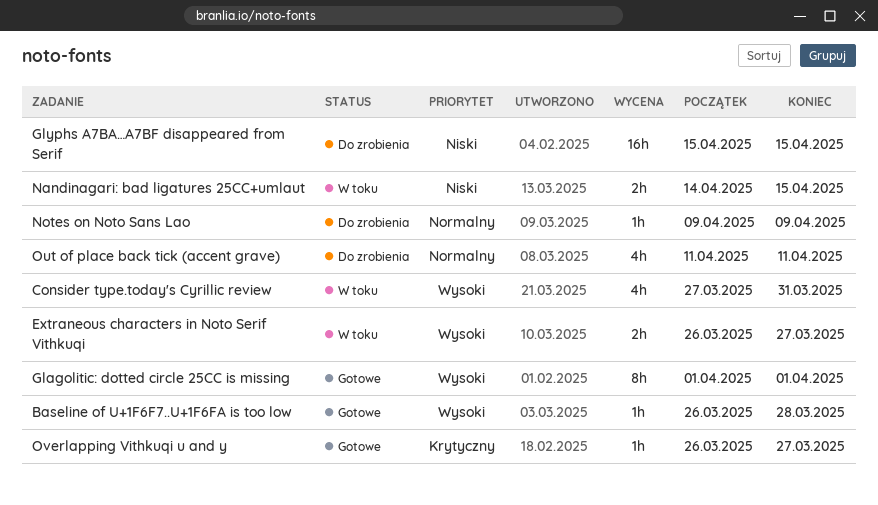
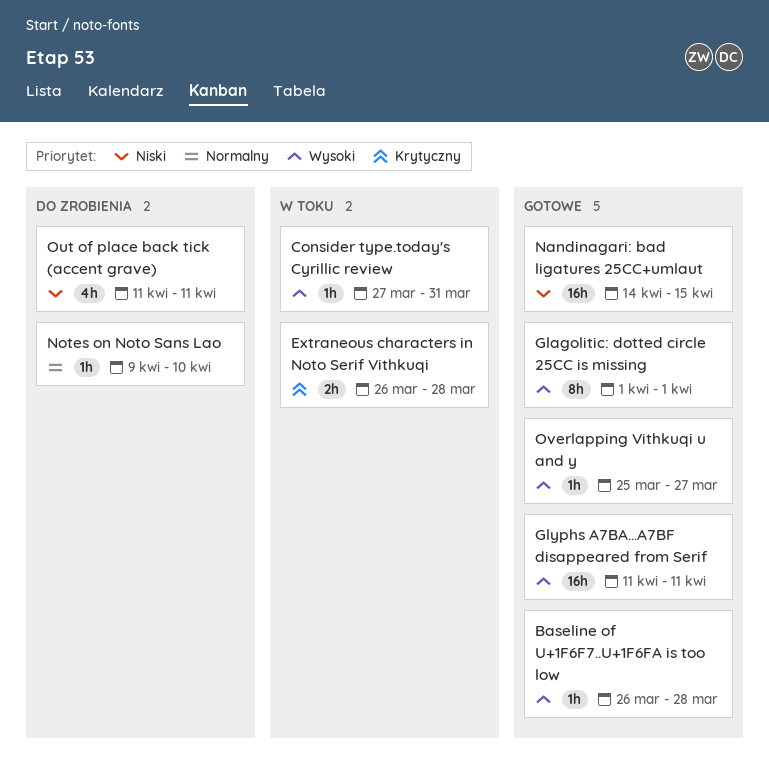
Consider type.today's Cyrillic review, estimate: 4h -> 1h
Extraneous characters in Noto Serif Vithkuqi, priority: Wysoki -> Krytyczny
Extraneous characters in Noto Serif Vithkuqi, due: Mar 27 -> Mar 28
Glyphs A7BA…A7BF disappeared from Serif, status: Do zrobienia -> Gotowe
Glyphs A7BA…A7BF disappeared from Serif, priority: Niski -> Wysoki
Glyphs A7BA…A7BF disappeared from Serif, start: Apr 15 -> Apr 11
Glyphs A7BA…A7BF disappeared from Serif, due: Apr 15 -> Apr 11
Nandinagari: bad ligatures 25CC+umlaut, status: W toku -> Gotowe
Nandinagari: bad ligatures 25CC+umlaut, estimate: 2h -> 16h
Notes on Noto Sans Lao, due: Apr 9 -> Apr 10
Out of place back tick (accent grave), priority: Normalny -> Niski
Overlapping Vithkuqi u and y, priority: Krytyczny -> Wysoki
Overlapping Vithkuqi u and y, start: Mar 26 -> Mar 25

